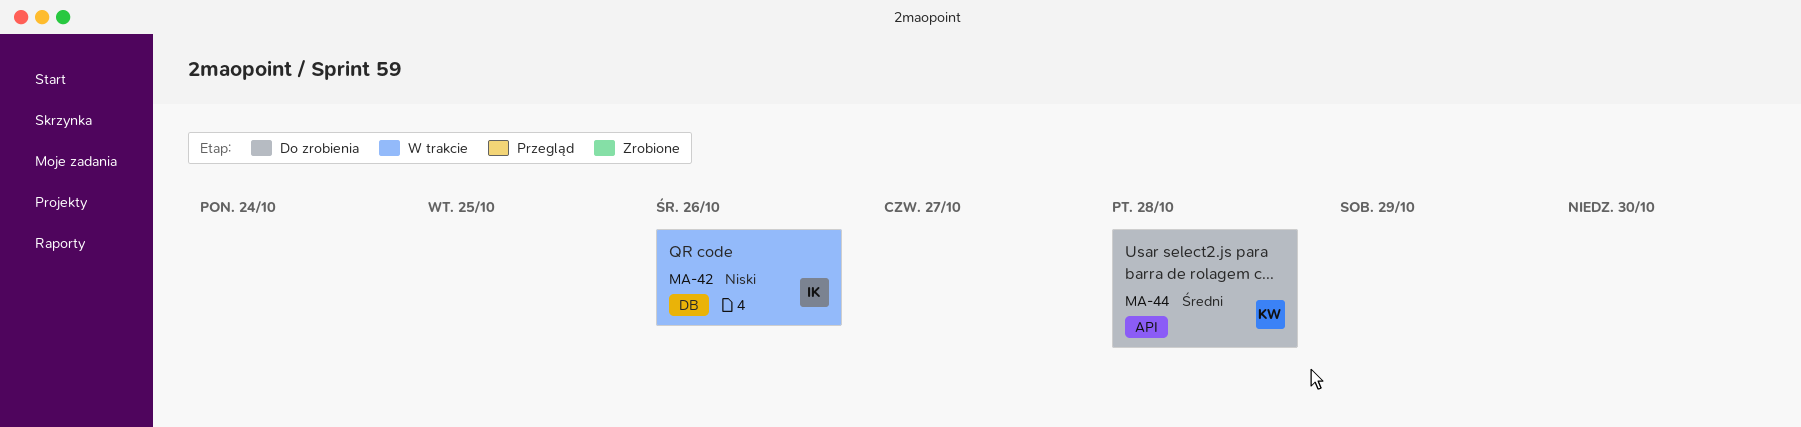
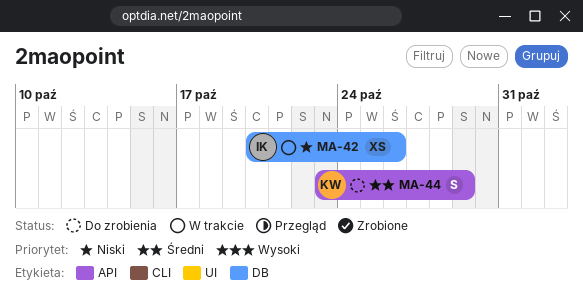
MA-44, due: Oct 28 -> Oct 29

